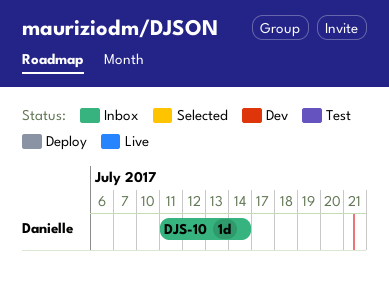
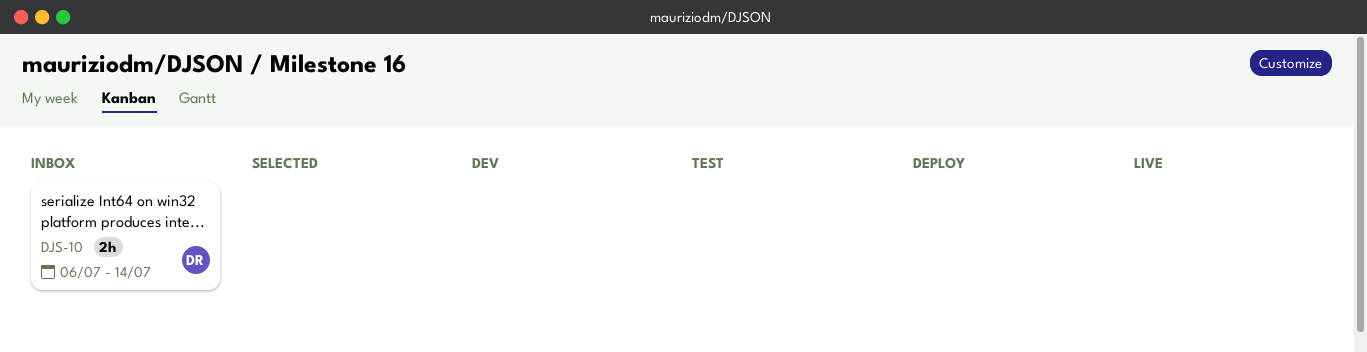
DJS-10, estimate: 1d -> 2h
DJS-10, start: Jul 11 -> Jul 6

